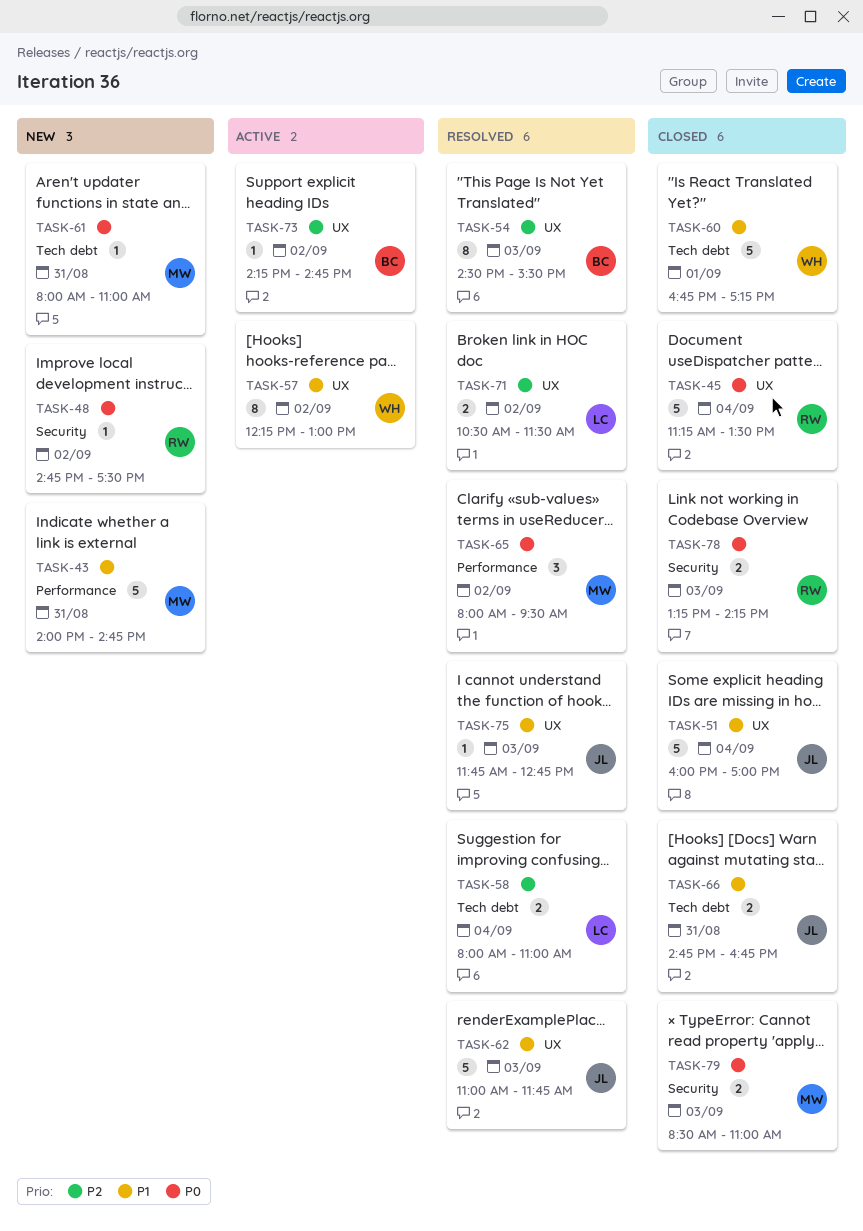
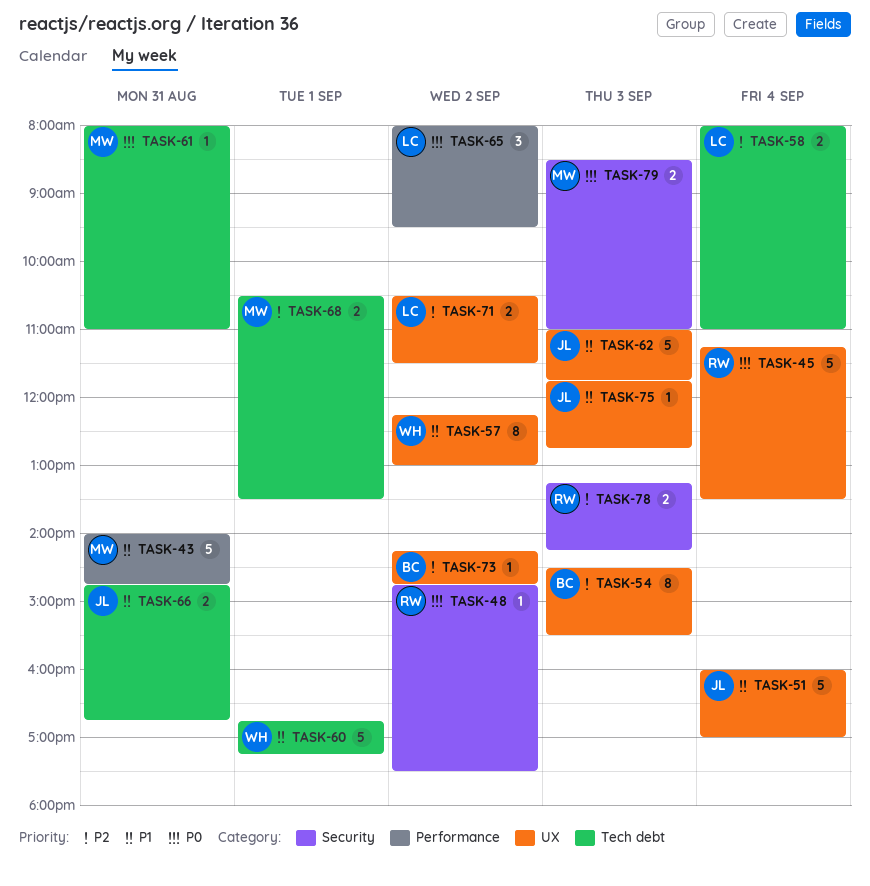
TASK-65, owner: MW -> LC
TASK-68: none -> present
TASK-78, priority: P0 -> P2

